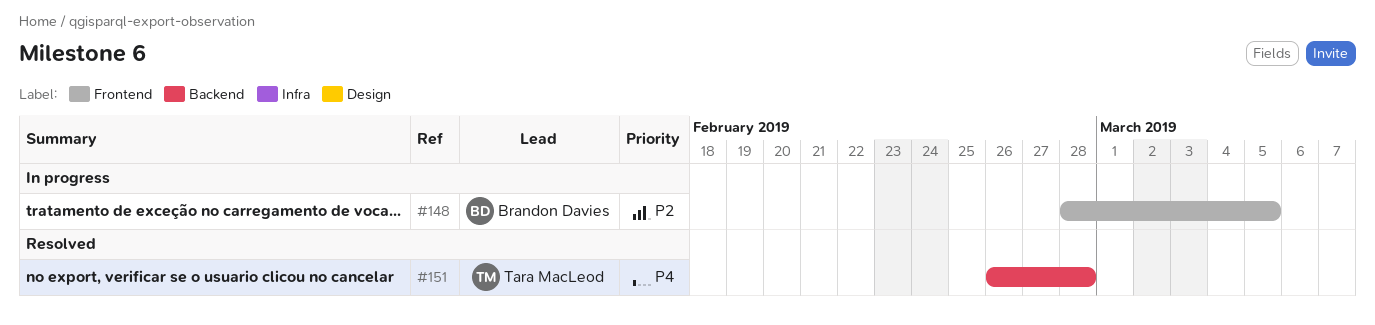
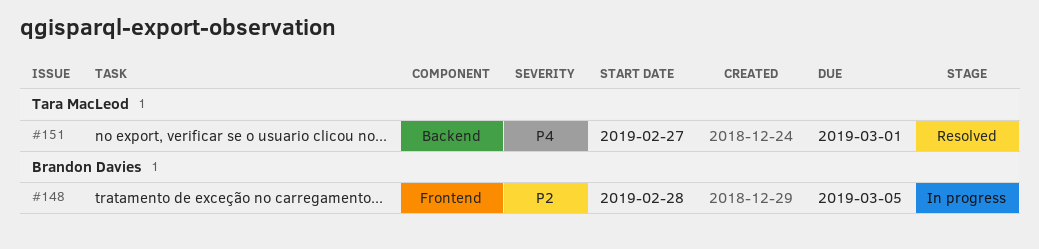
#151, start: Feb 26 -> Feb 27
#151, due: Feb 28 -> Mar 1

